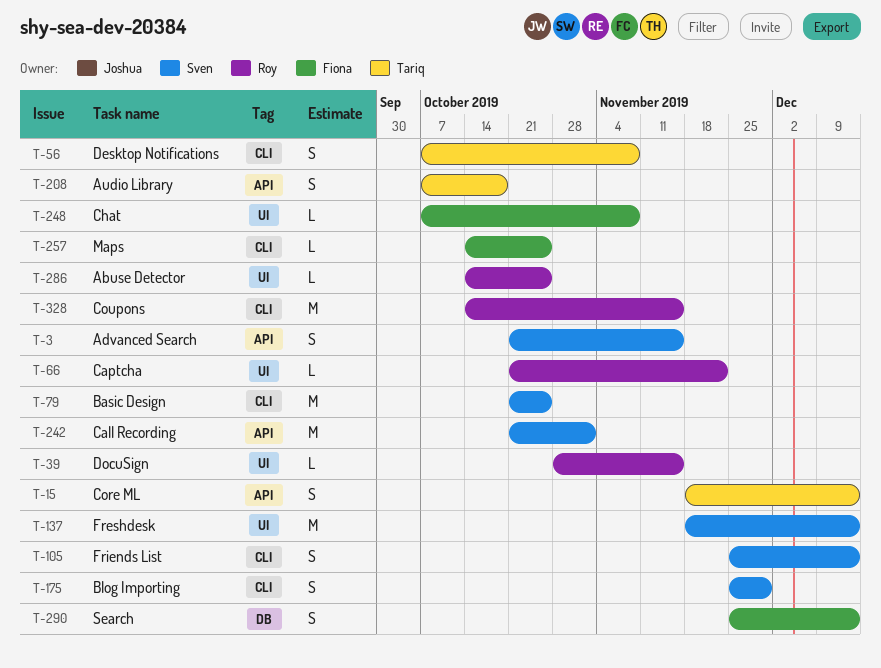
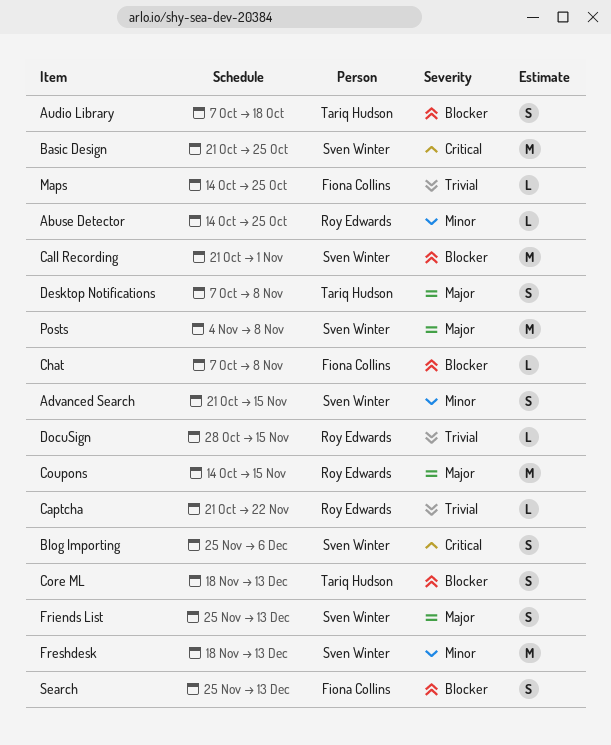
Blog Importing, due: Nov 29 -> Dec 6
Posts: none -> present

